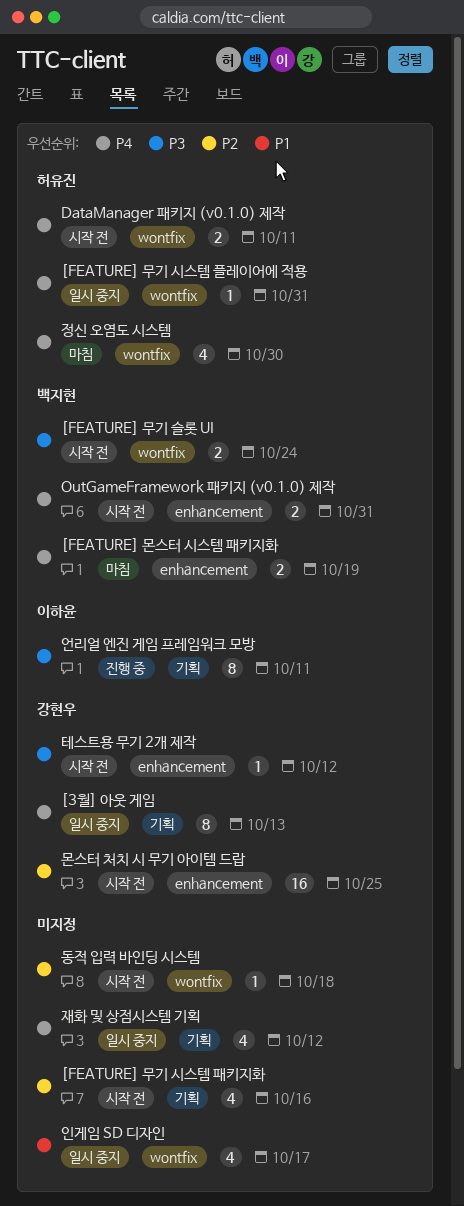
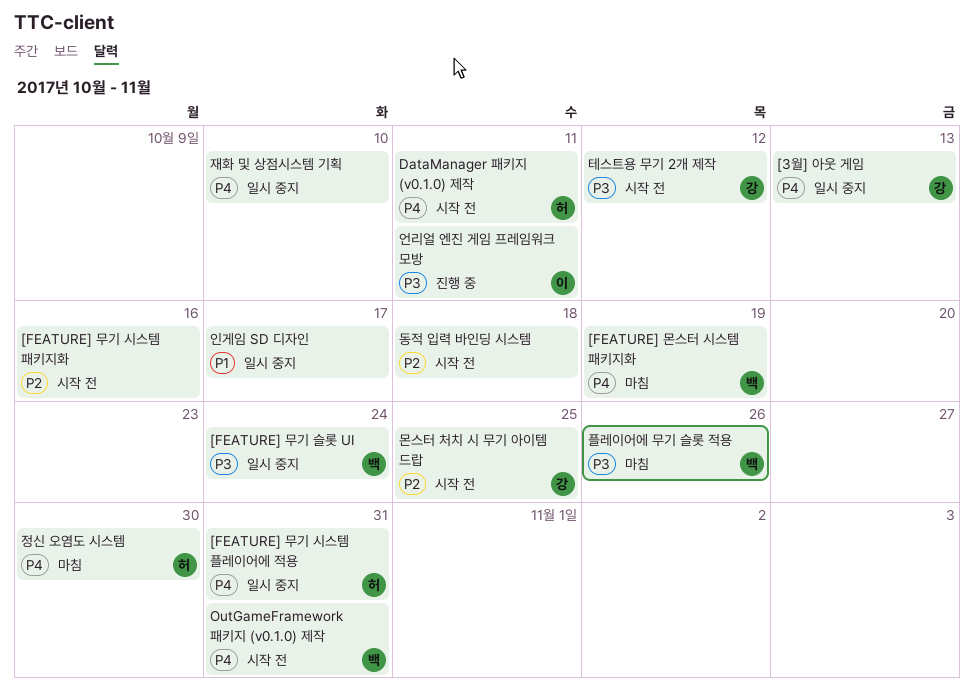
[FEATURE] 무기 슬롯 UI, status: 시작 전 -> 일시 중지
재화 및 상점시스템 기획, due: Oct 12 -> Oct 10
플레이어에 무기 슬롯 적용: none -> present

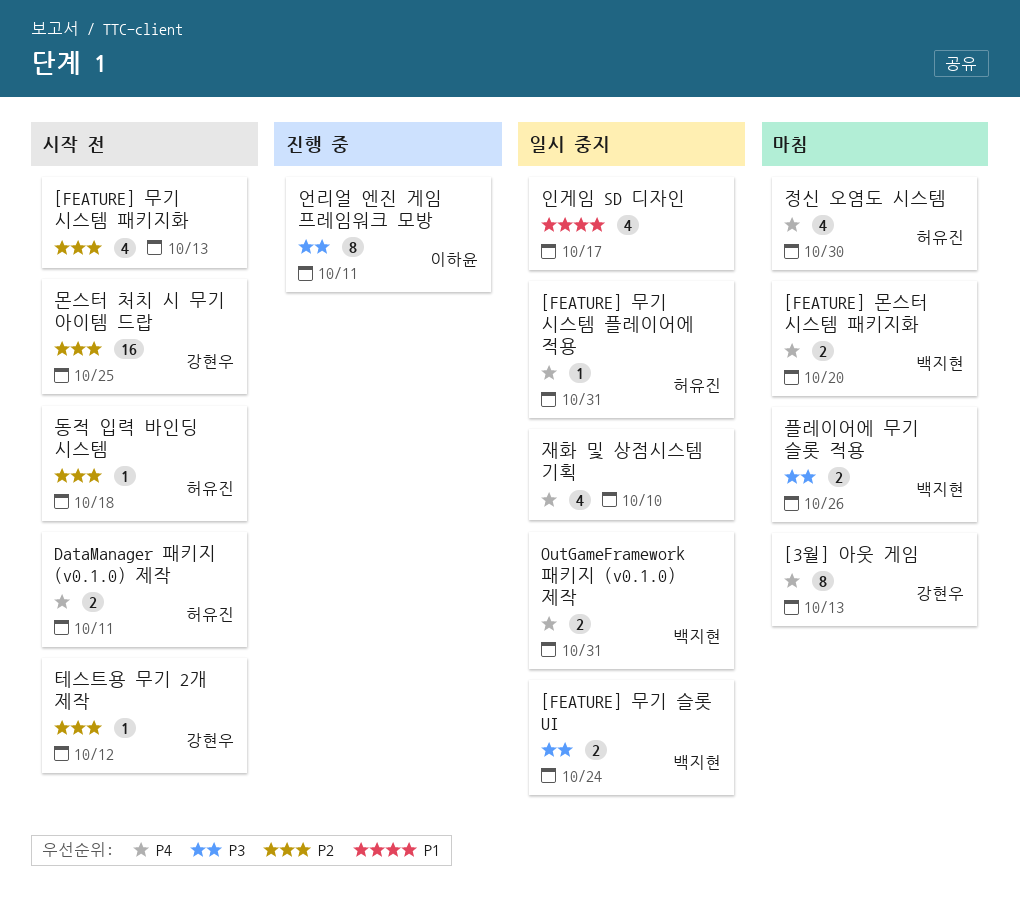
[3월] 아웃 게임, status: 일시 중지 -> 마침
[FEATURE] 몬스터 시스템 패키지화, due: Oct 19 -> Oct 20
[FEATURE] 무기 시스템 패키지화, due: Oct 16 -> Oct 13
OutGameFramework 패키지 (v0.1.0) 제작, status: 시작 전 -> 일시 중지
동적 입력 바인딩 시스템, owner: none -> 허유진
테스트용 무기 2개 제작, priority: P3 -> P2

